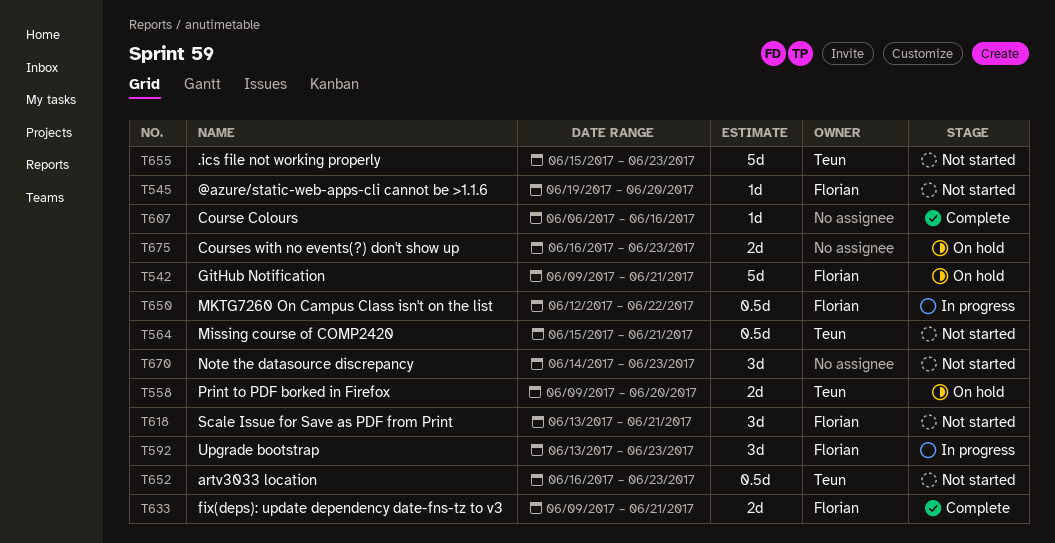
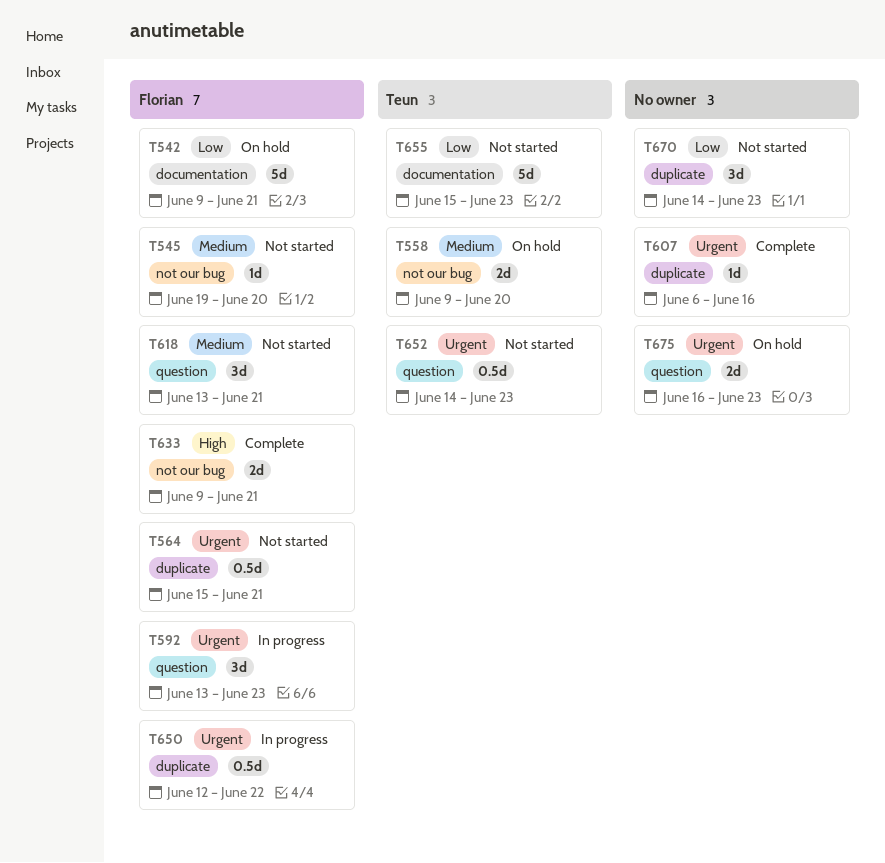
T564, owner: Teun -> Florian
T652, start: Jun 16 -> Jun 14

